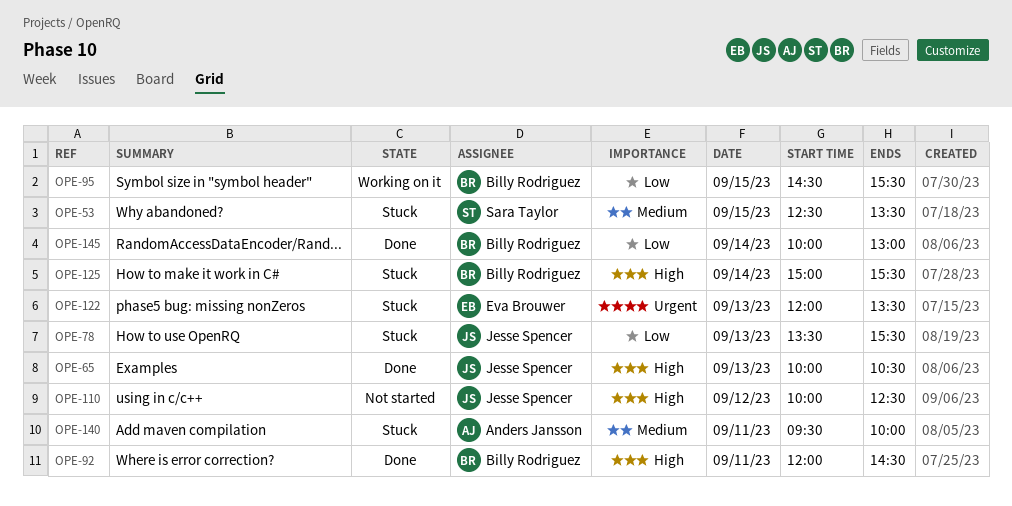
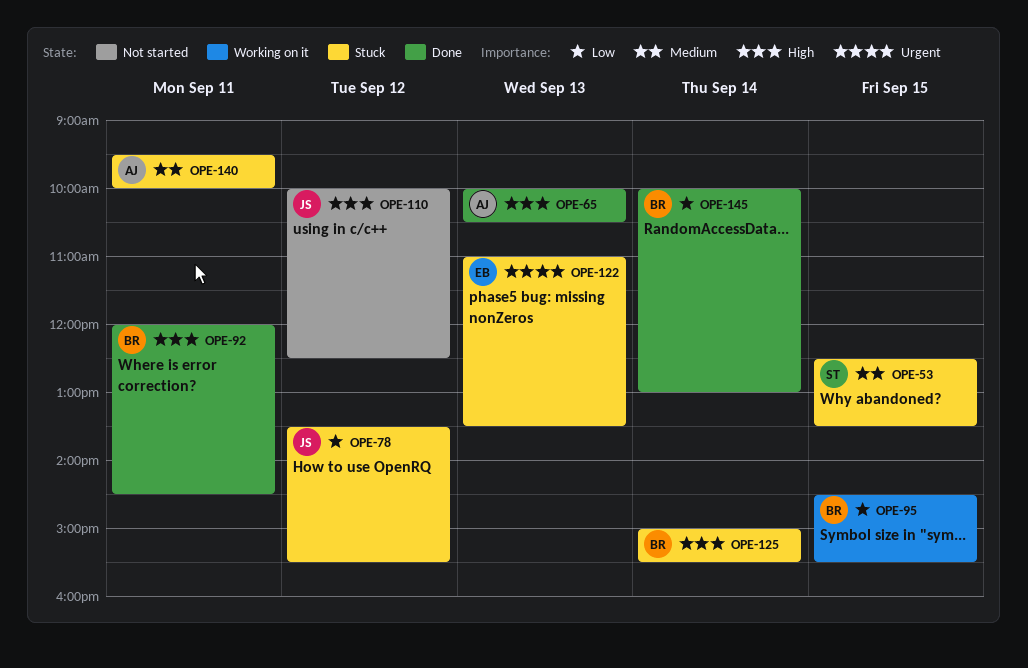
OPE-65, owner: Jesse Spencer -> Anders Jansson
OPE-78, day: Sep 13 -> Sep 12
OPE-122, begins: 12:00 -> 11:00

